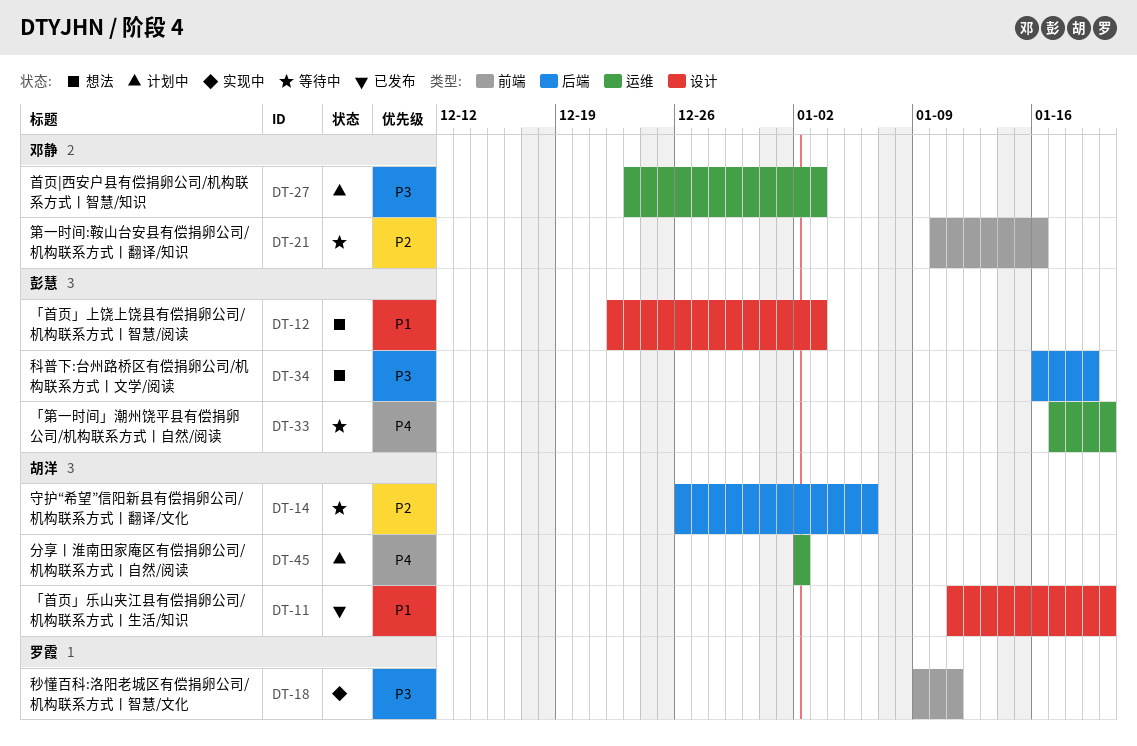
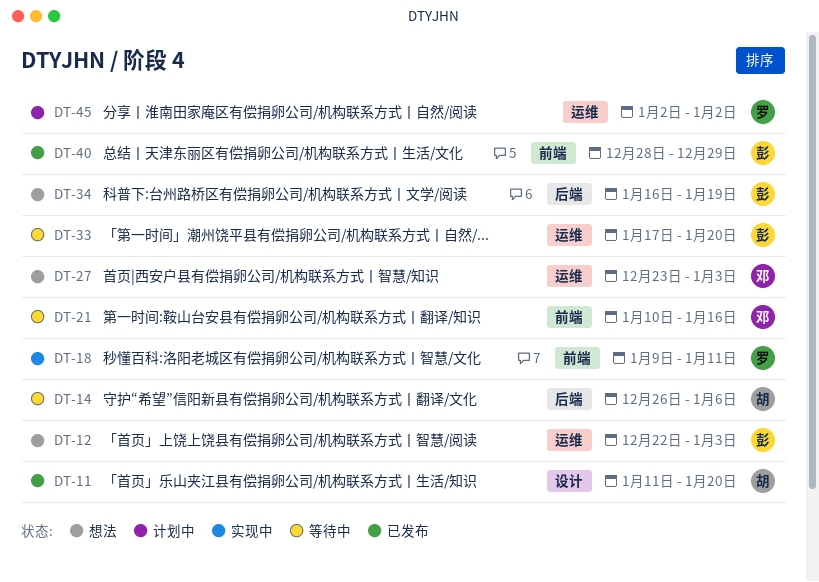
DT-12, label: 设计 -> 运维
DT-27, status: 计划中 -> 想法
DT-40: none -> present
DT-45, owner: 胡洋 -> 罗霞

